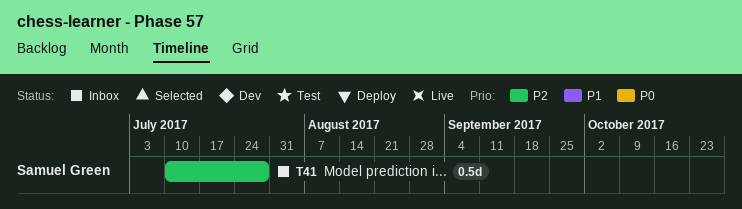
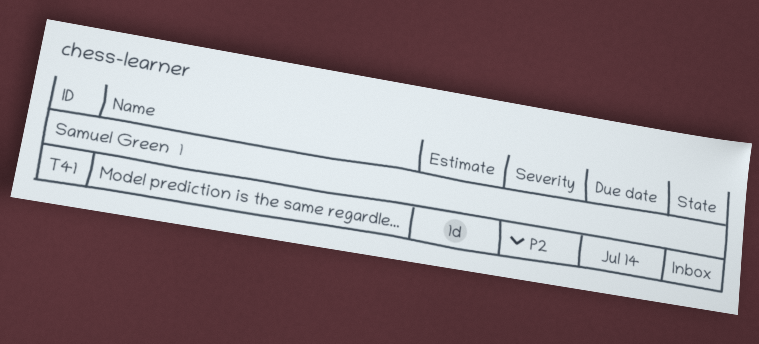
T41, estimate: 0.5d -> 1d
T41, due: Jul 28 -> Jul 14

